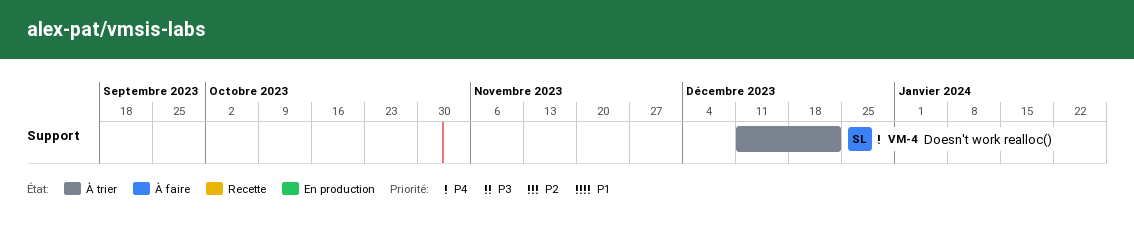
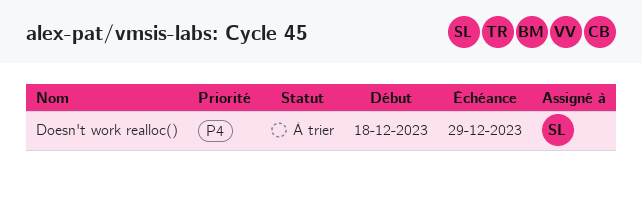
Doesn't work realloc(), start: Dec 11 -> Dec 18
Doesn't work realloc(), due: Dec 22 -> Dec 29

